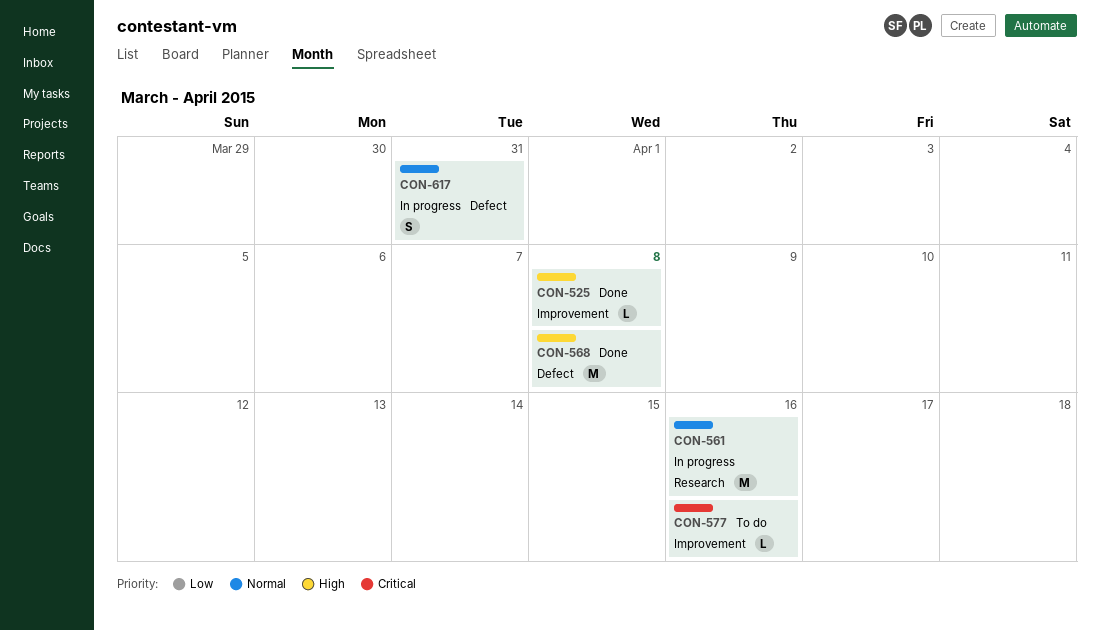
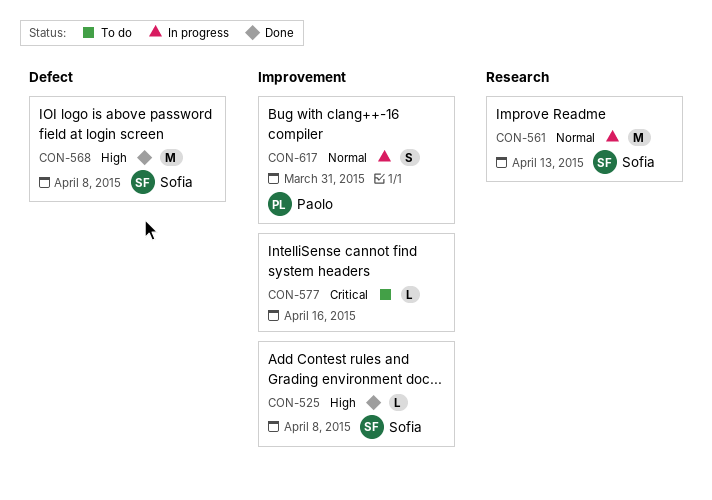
CON-561, due: Apr 16 -> Apr 13
CON-617, label: Defect -> Improvement

